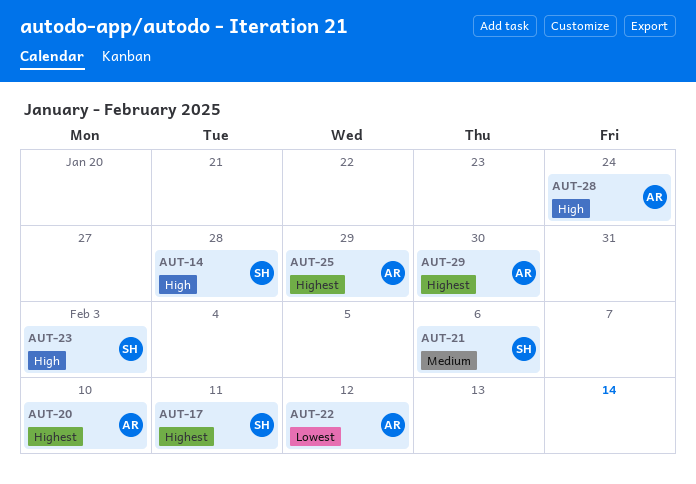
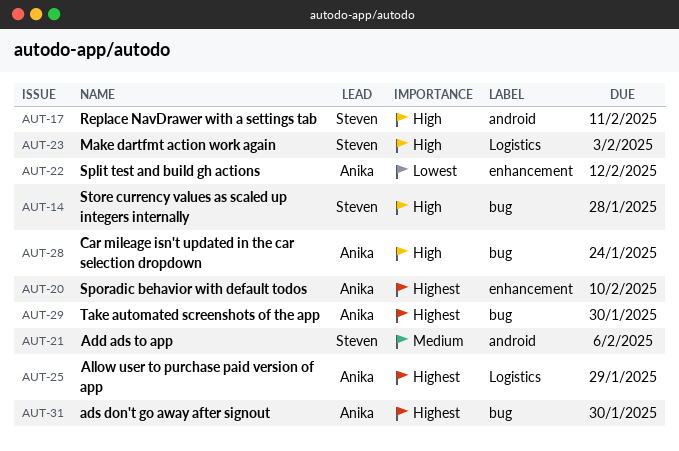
AUT-17, priority: Highest -> High
AUT-31: none -> present

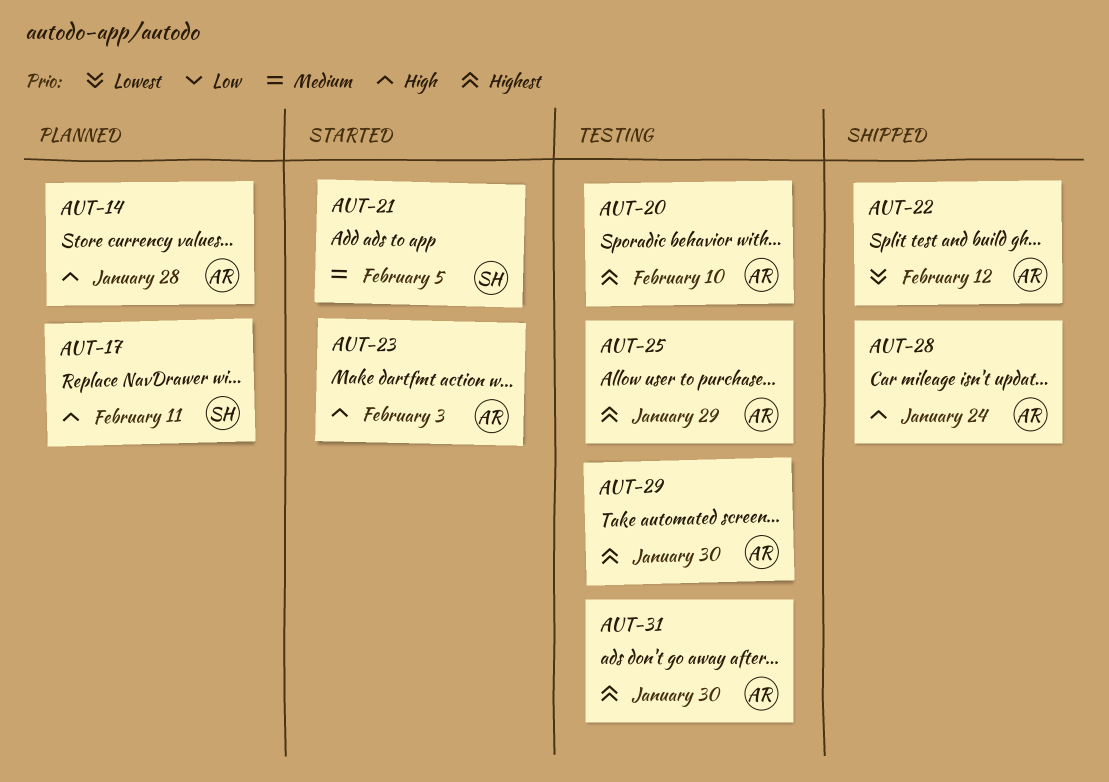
AUT-14, owner: Steven -> Anika
AUT-21, due: Feb 6 -> Feb 5
AUT-23, owner: Steven -> Anika

